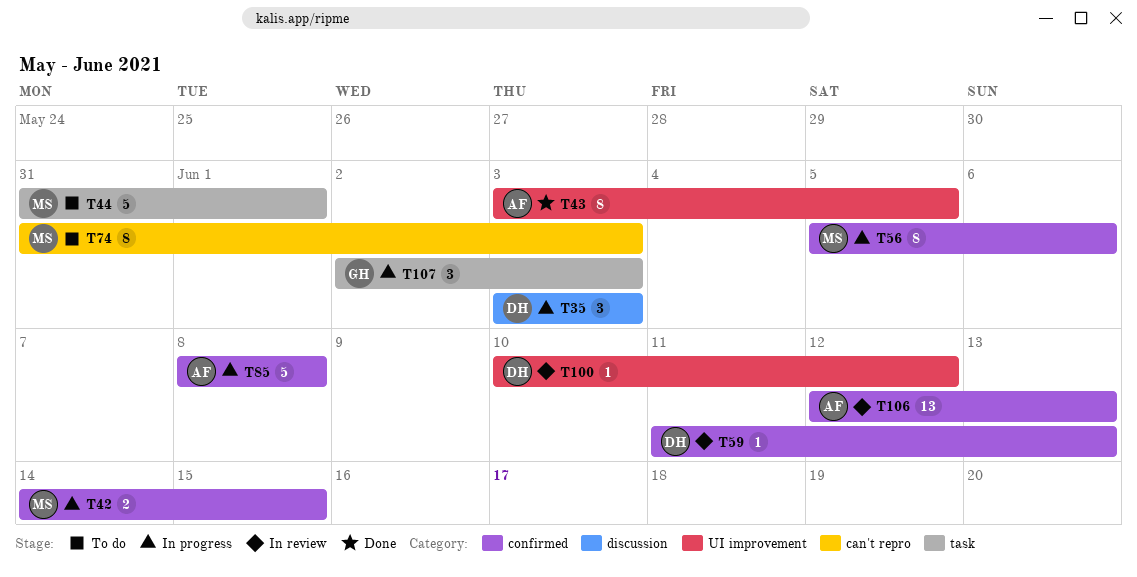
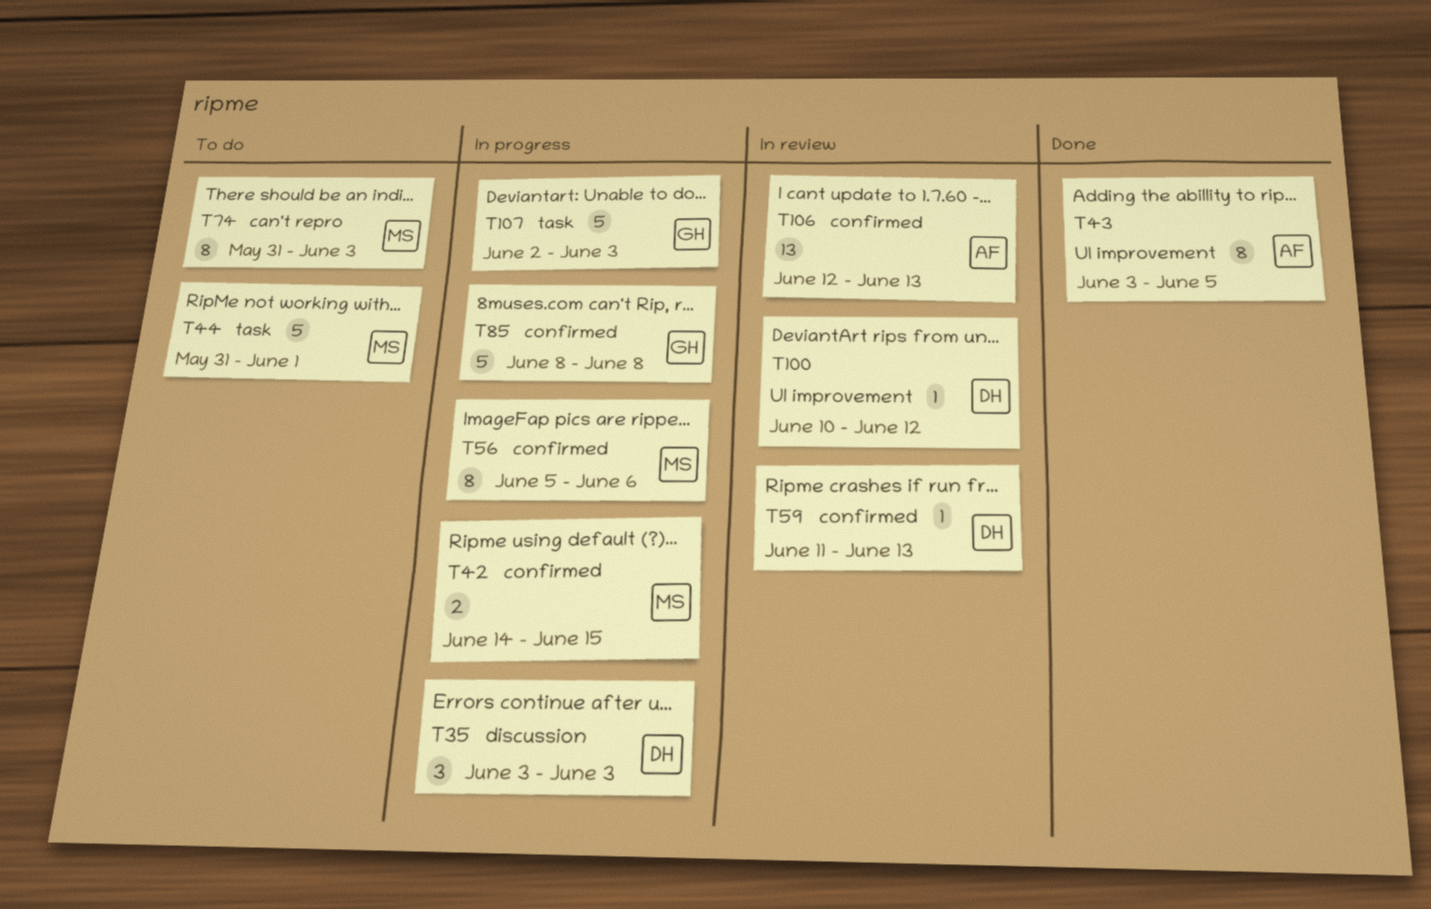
T85, owner: AF -> GH
T107, estimate: 3 -> 5

